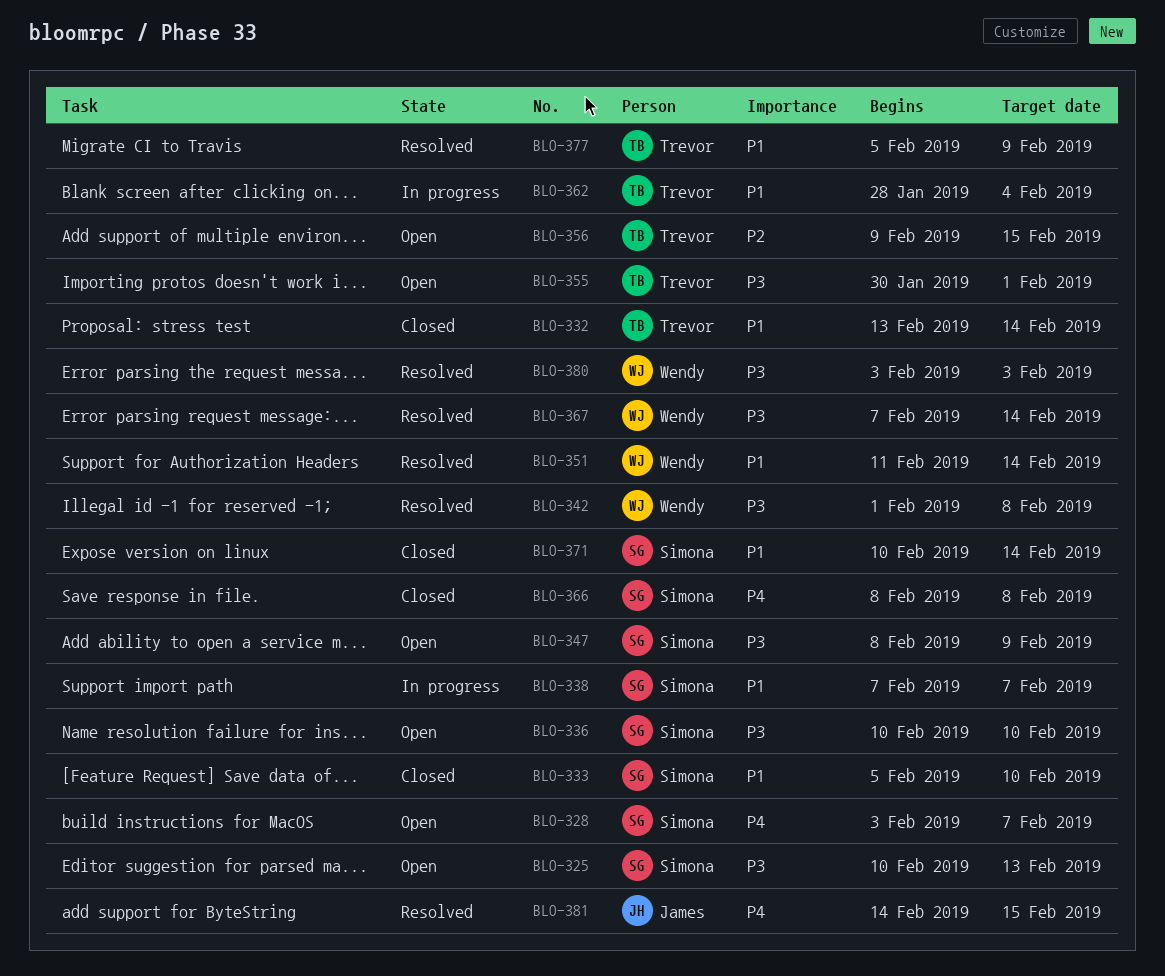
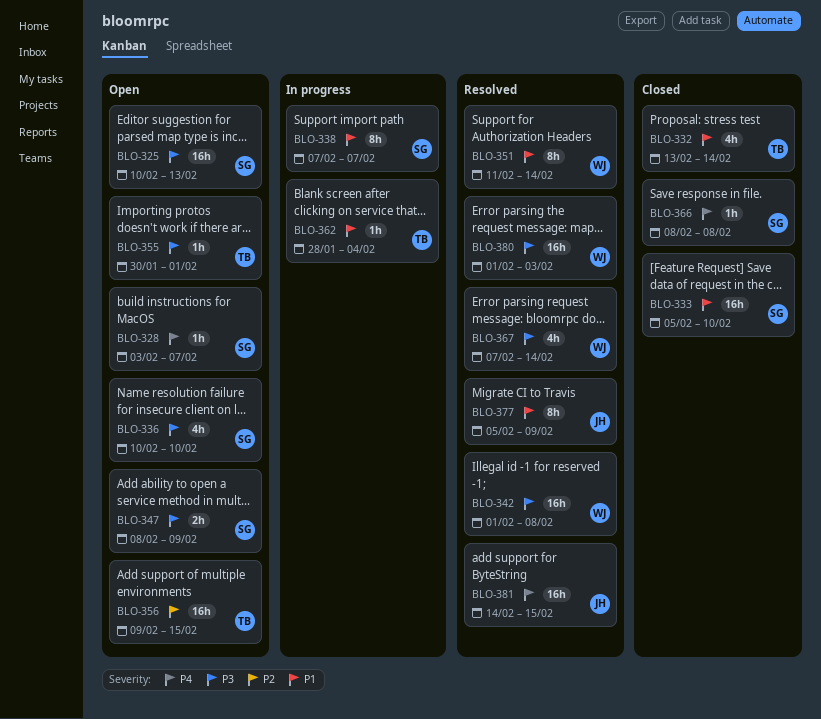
BLO-371: present -> none
BLO-377, owner: Trevor -> James
BLO-380, start: Feb 3 -> Feb 1

